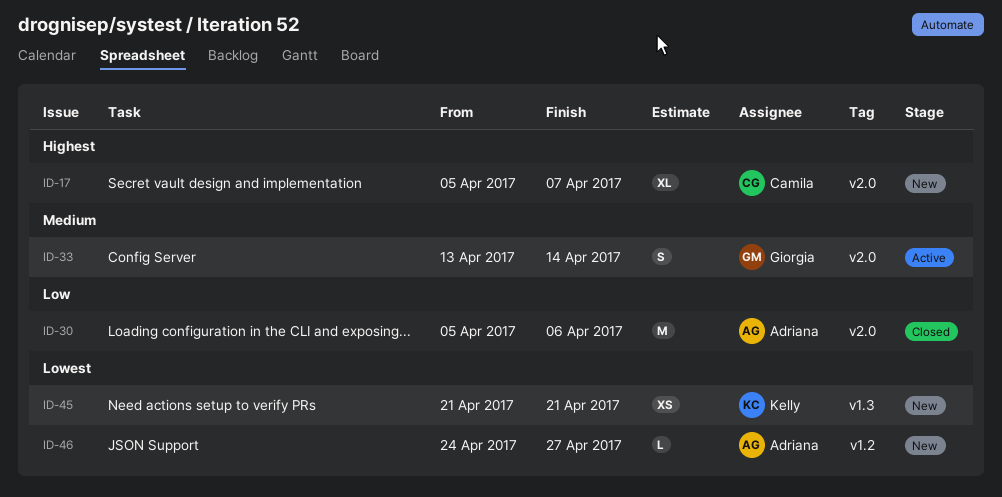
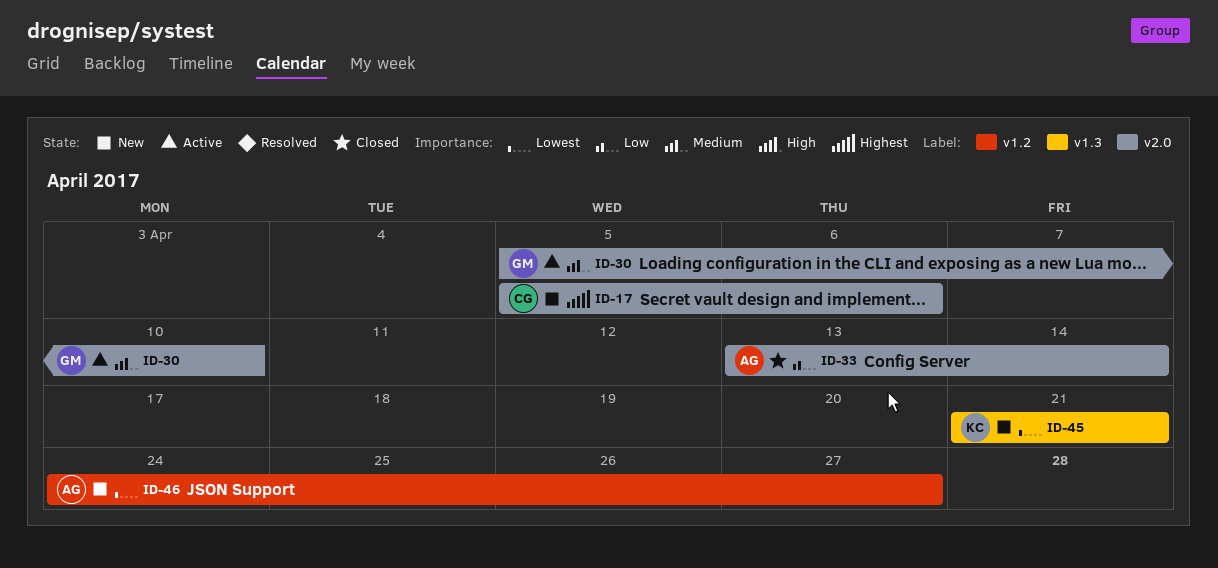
ID-17, due: Apr 7 -> Apr 6
ID-30, status: Closed -> Active
ID-30, owner: Adriana -> Giorgia
ID-30, priority: Low -> Medium
ID-30, due: Apr 6 -> Apr 10
ID-33, status: Active -> Closed
ID-33, owner: Giorgia -> Adriana
ID-33, priority: Medium -> Low

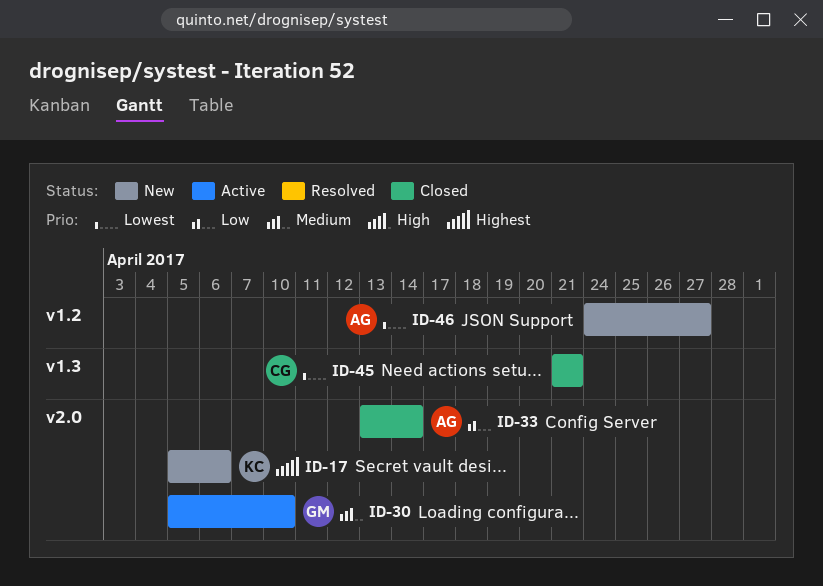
ID-17, owner: CG -> KC
ID-45, status: New -> Closed
ID-45, owner: KC -> CG

